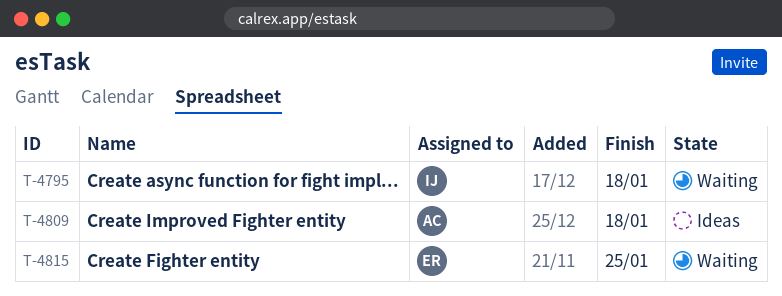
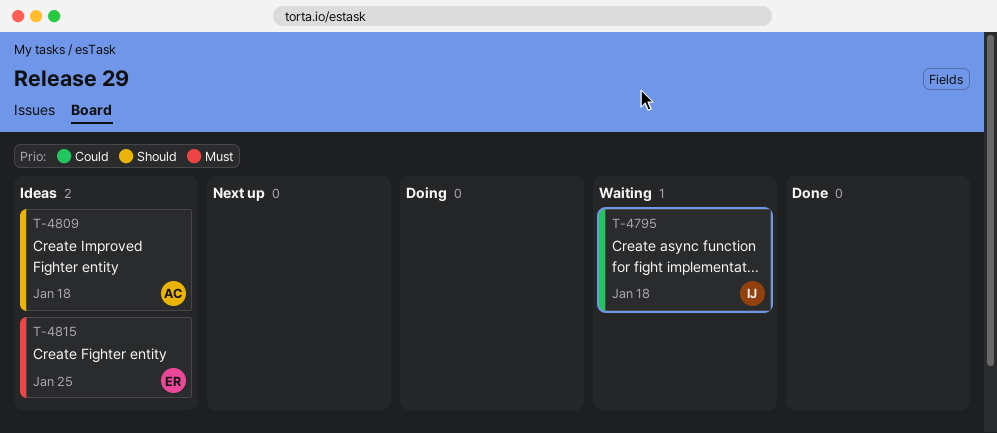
T-4815, status: Waiting -> Ideas

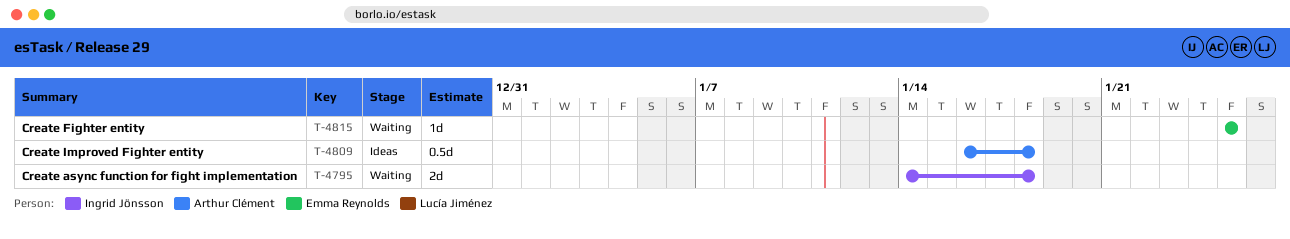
T-4815, status: Ideas -> Waiting

